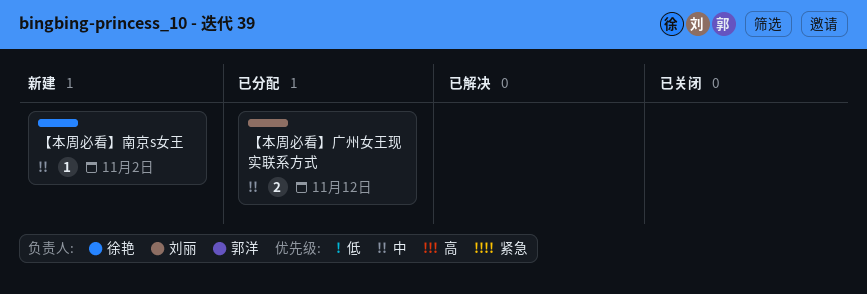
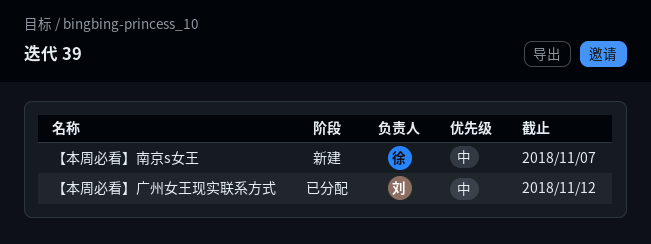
【本周必看】南京s女王, due: Nov 2 -> Nov 7

